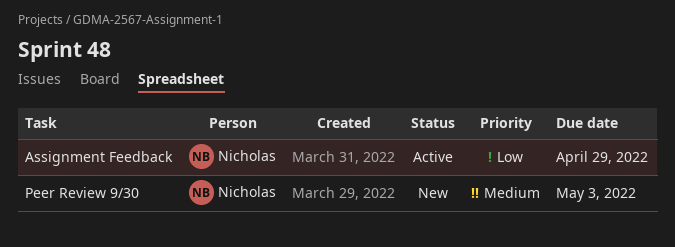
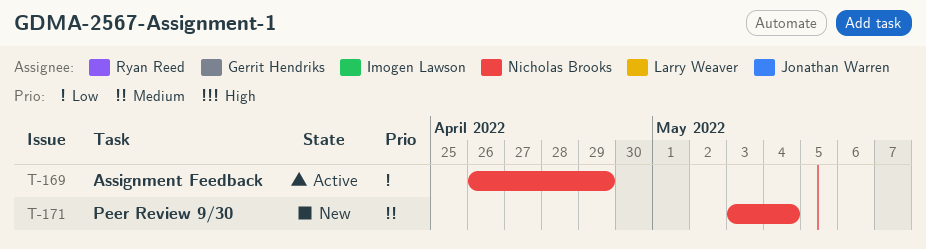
Peer Review 9/30, due: May 3 -> May 4

